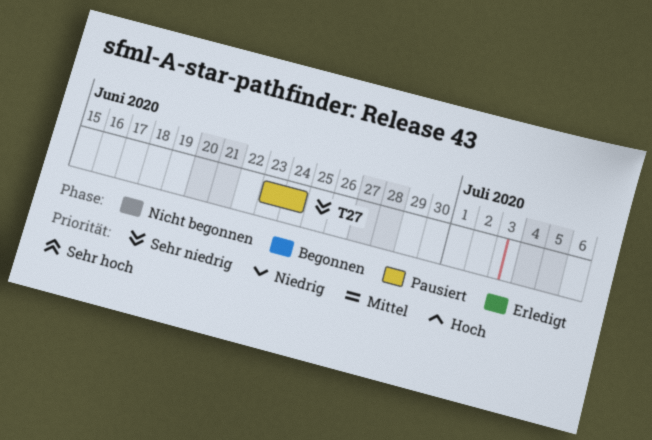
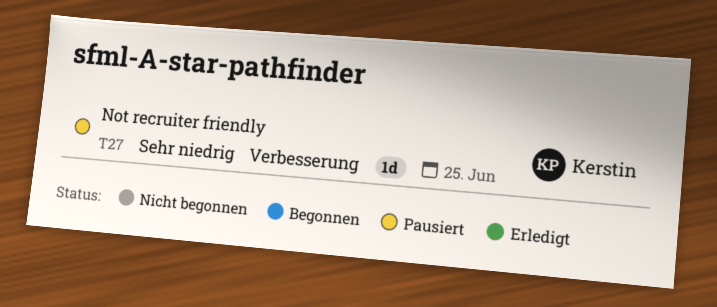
T27, due: Jun 24 -> Jun 25

